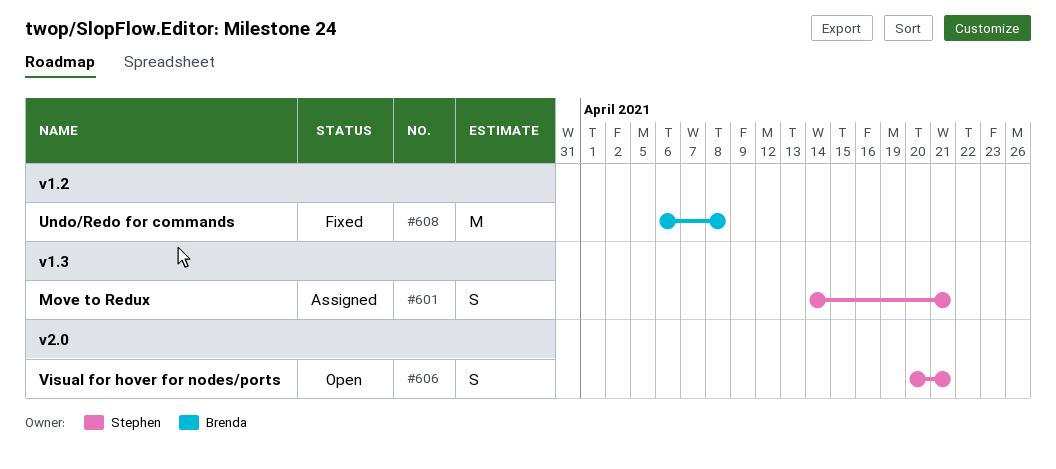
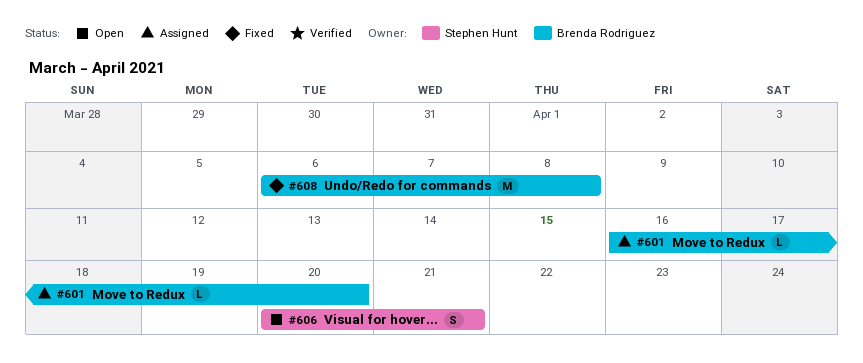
#601, owner: Stephen Hunt -> Brenda Rodriguez
#601, estimate: S -> L
#601, start: Apr 14 -> Apr 16
#601, due: Apr 21 -> Apr 20

